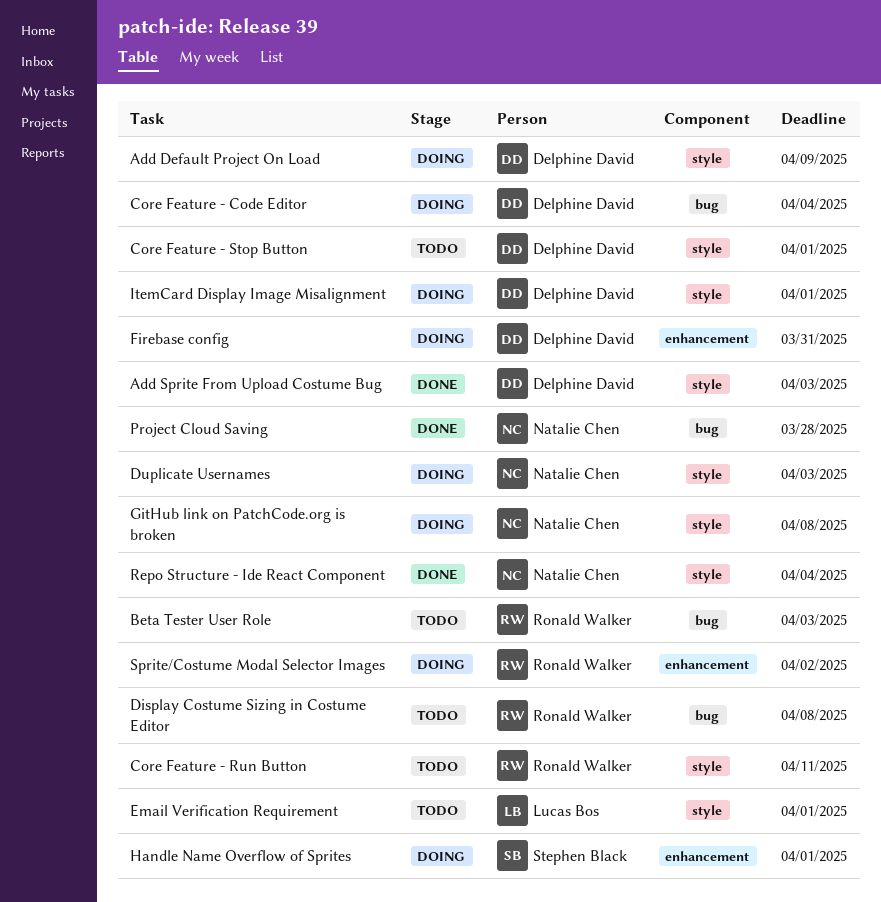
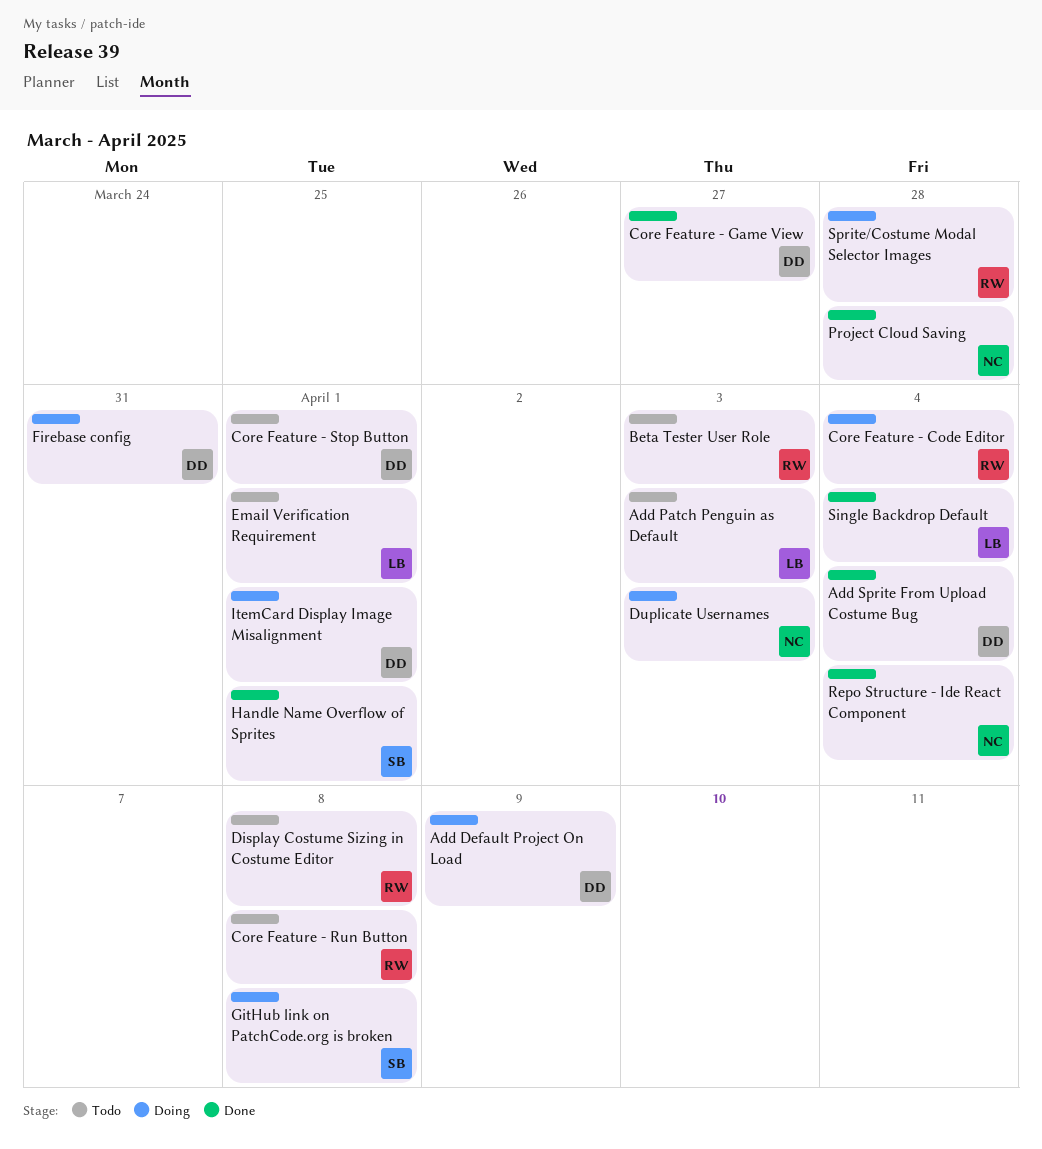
Add Patch Penguin as Default: none -> present
Add Sprite From Upload Costume Bug, due: Apr 3 -> Apr 4
Core Feature - Code Editor, owner: Delphine David -> Ronald Walker
Core Feature - Game View: none -> present
Core Feature - Run Button, due: Apr 11 -> Apr 8
GitHub link on PatchCode.org is broken, owner: Natalie Chen -> Stephen Black
Handle Name Overflow of Sprites, status: Doing -> Done
Single Backdrop Default: none -> present
Sprite/Costume Modal Selector Images, due: Apr 2 -> Mar 28

